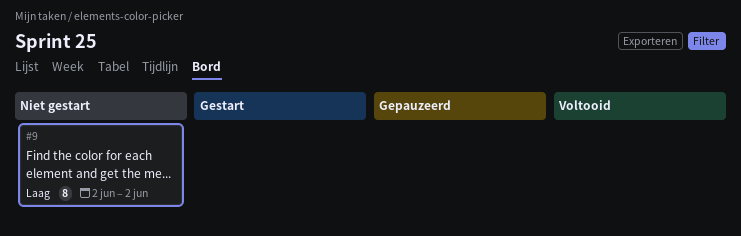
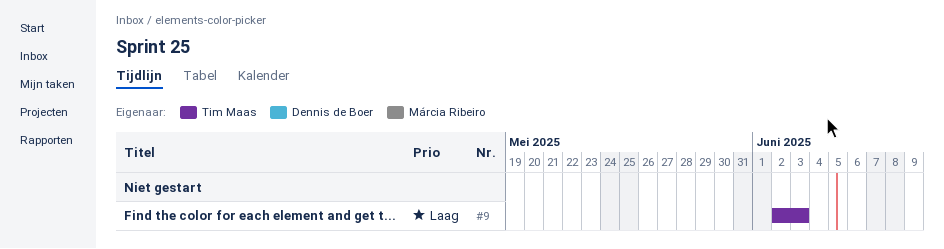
#9, due: Jun 2 -> Jun 3

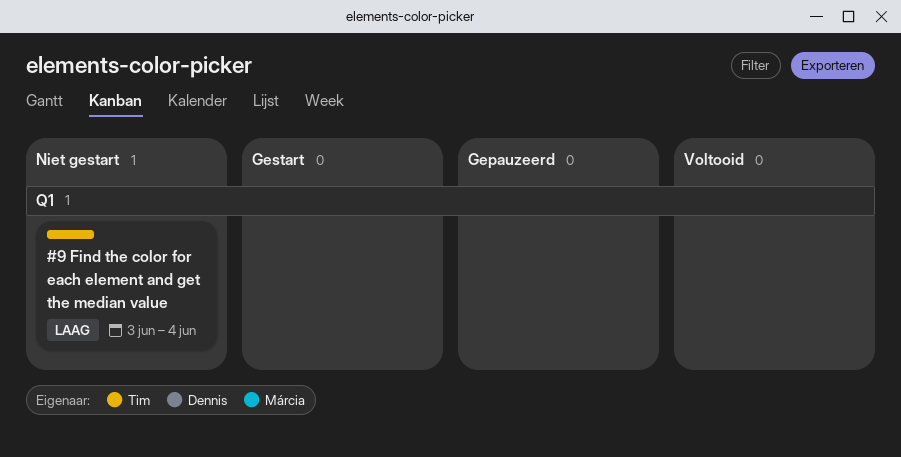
#9, start: Jun 2 -> Jun 3
#9, due: Jun 3 -> Jun 4

